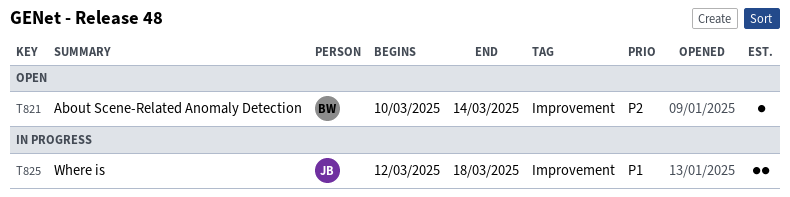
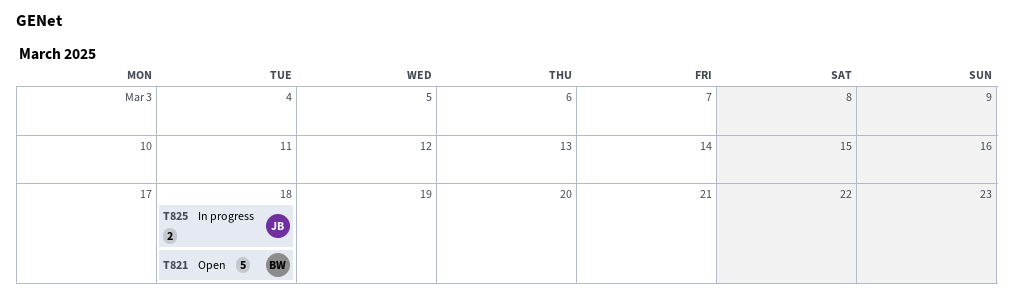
T821, estimate: 1 -> 5
T821, due: Mar 14 -> Mar 18

